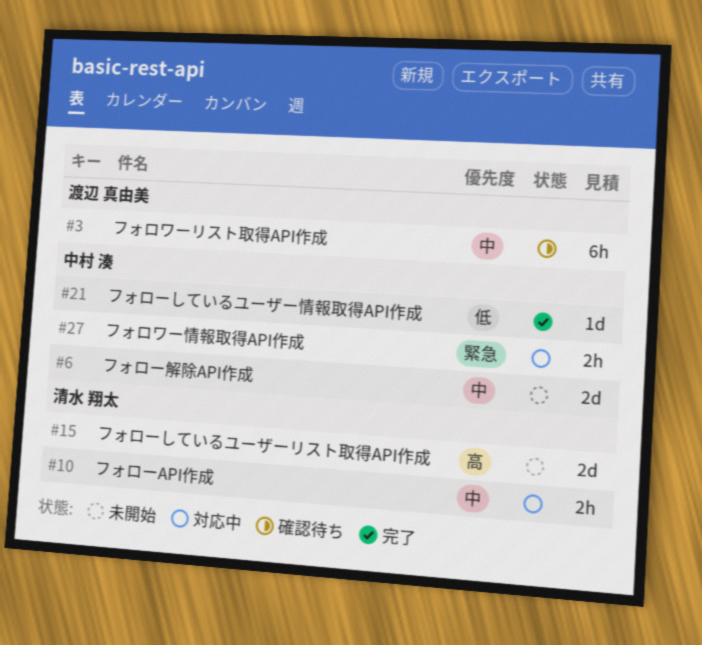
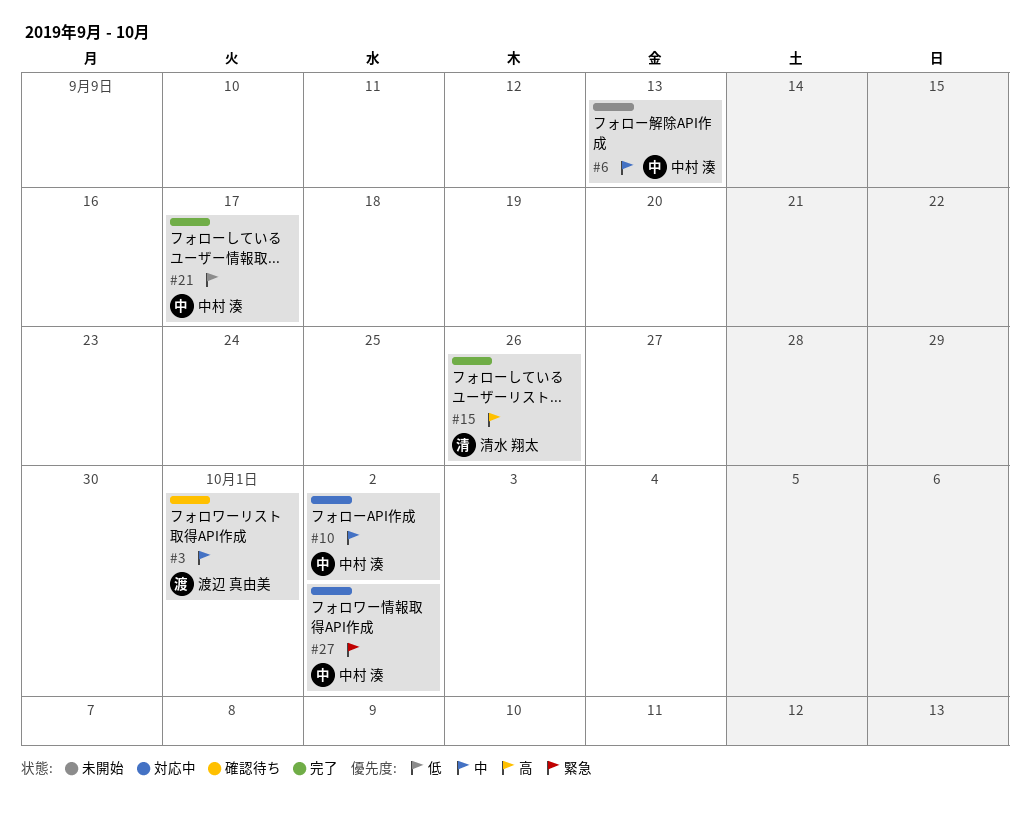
#10, owner: 清水 翔太 -> 中村 湊
#15, status: 未開始 -> 完了

